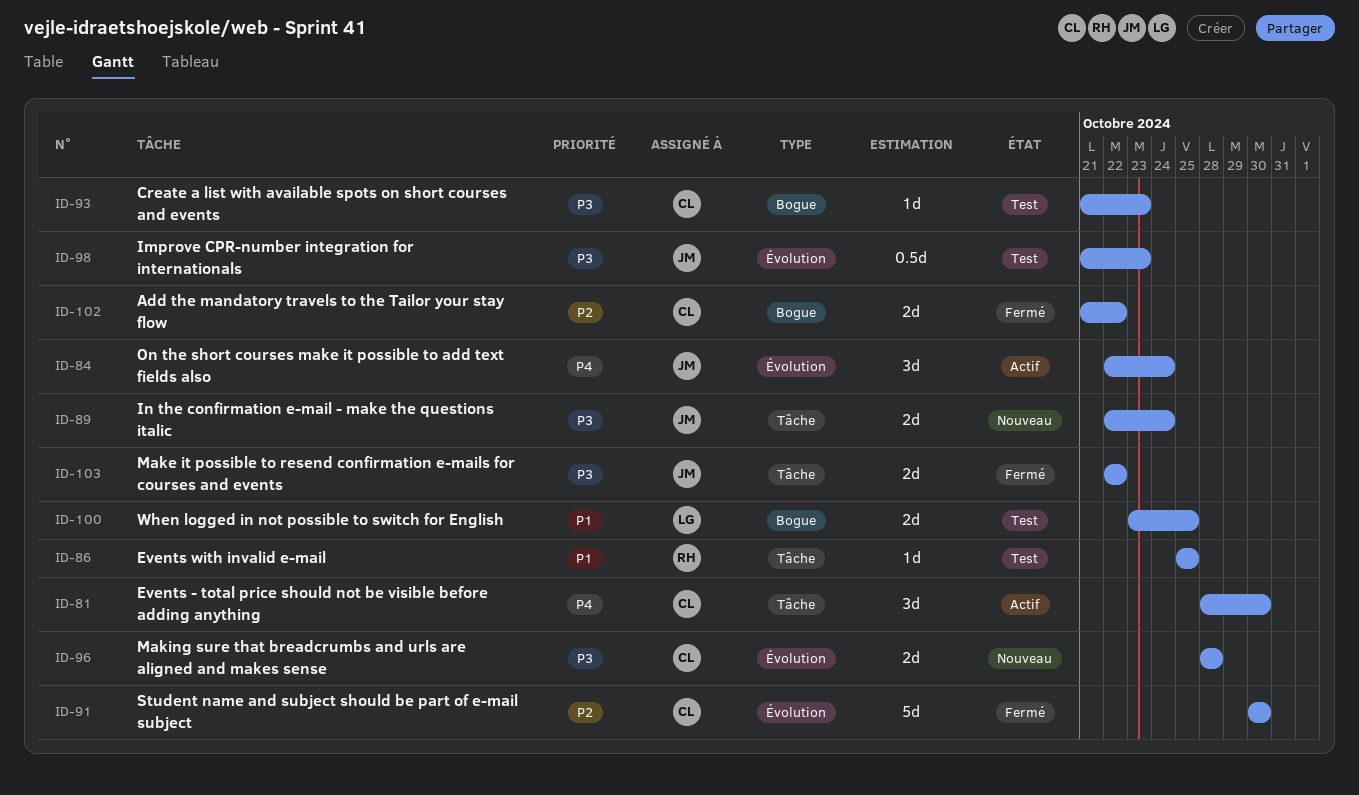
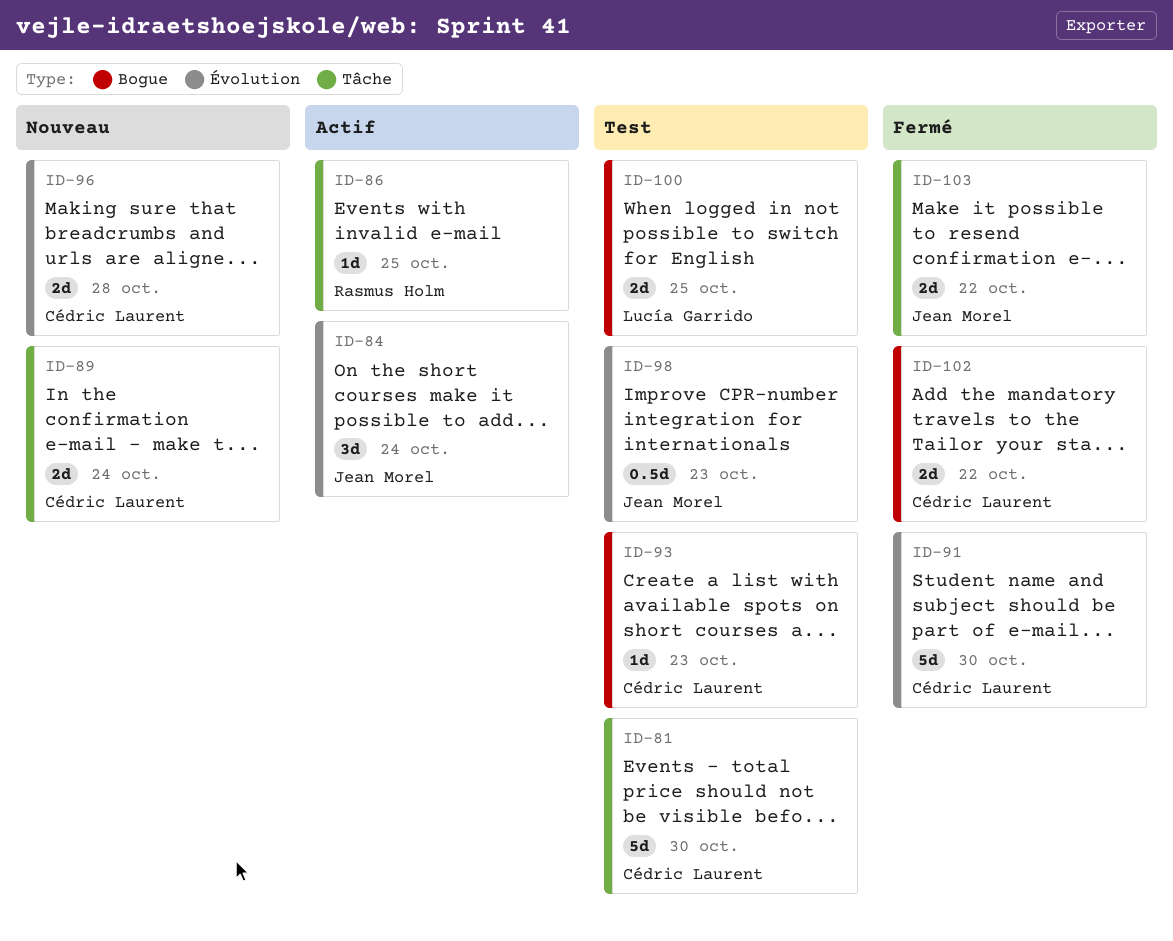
ID-81, status: Actif -> Test
ID-81, estimate: 3d -> 5d
ID-86, status: Test -> Actif
ID-89, owner: Jean Morel -> Cédric Laurent

